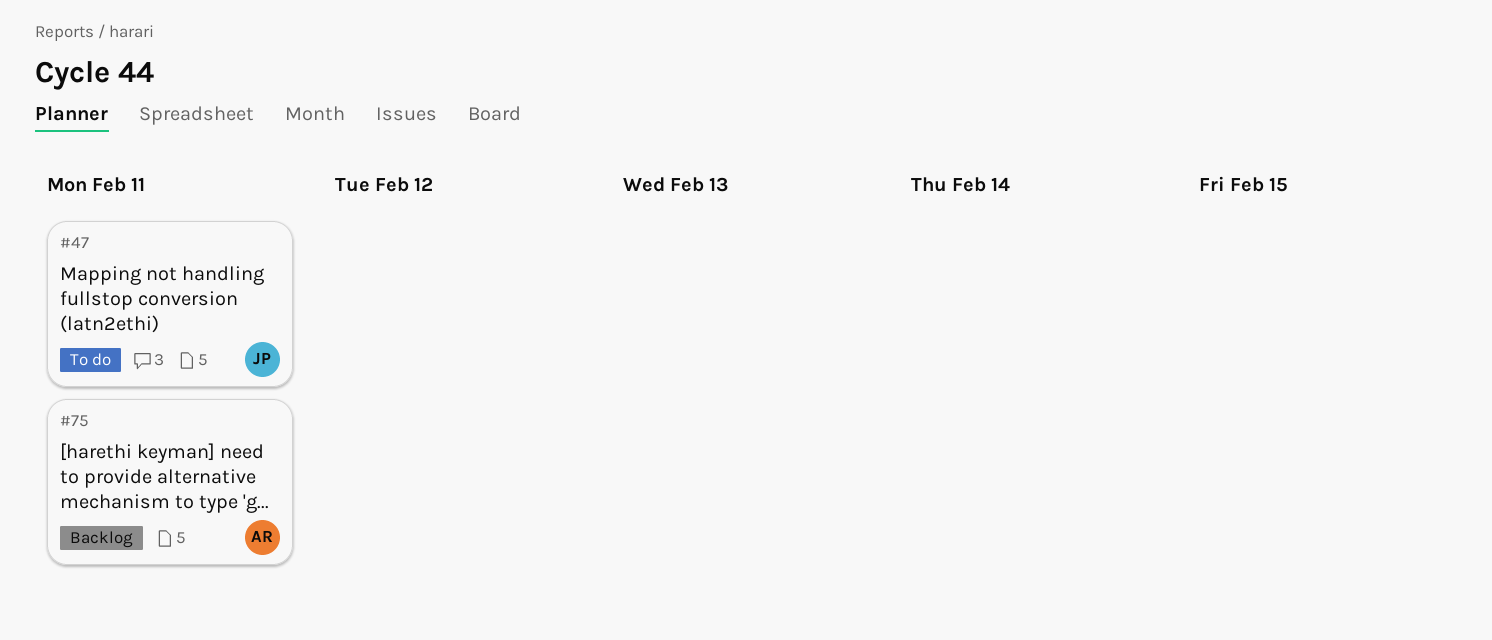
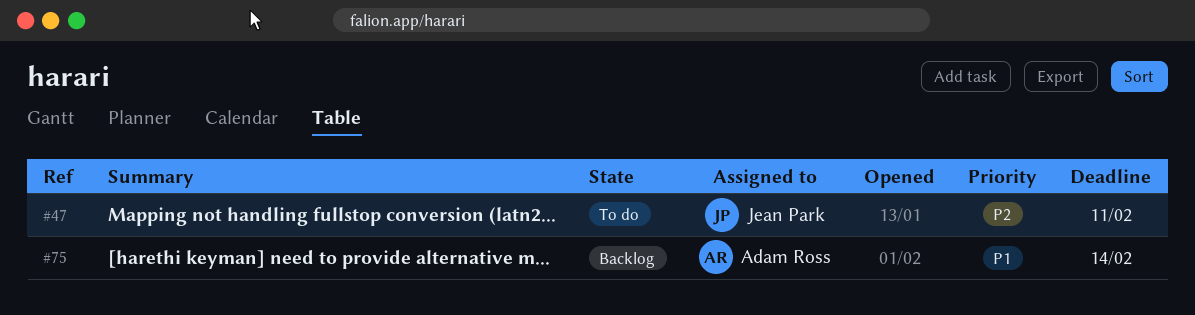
#75, due: Feb 11 -> Feb 14

